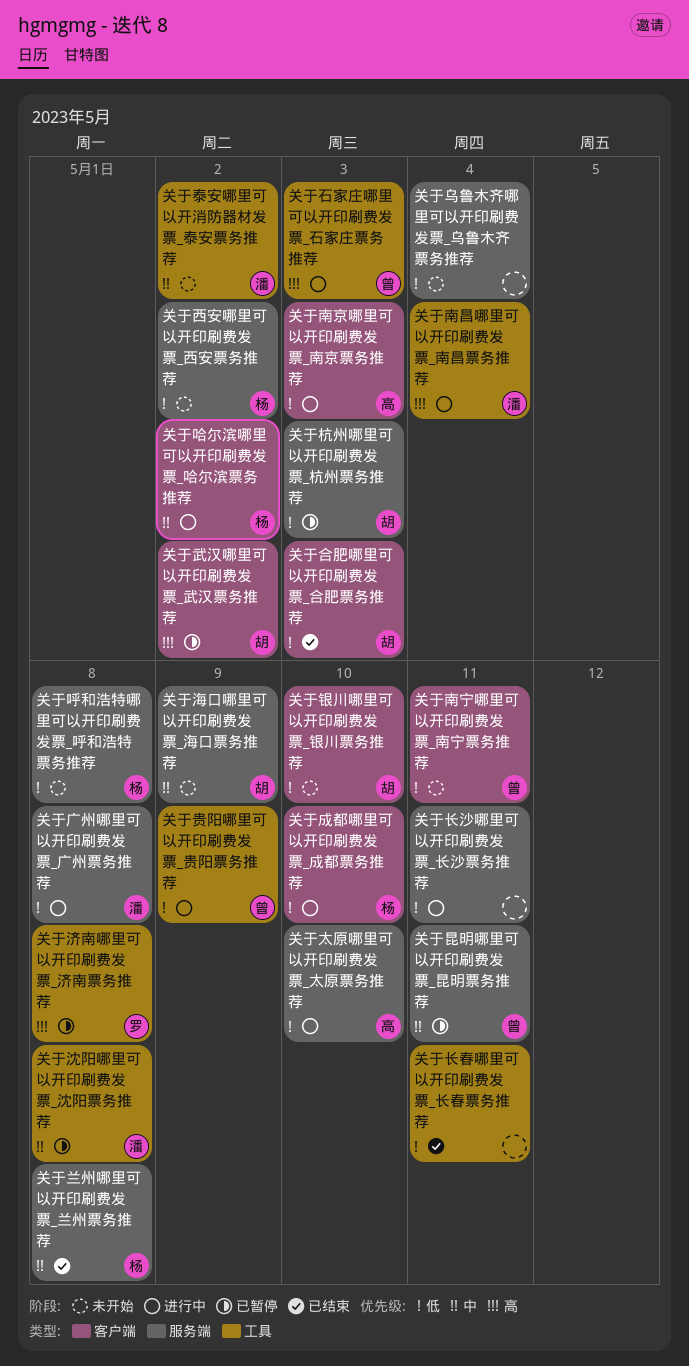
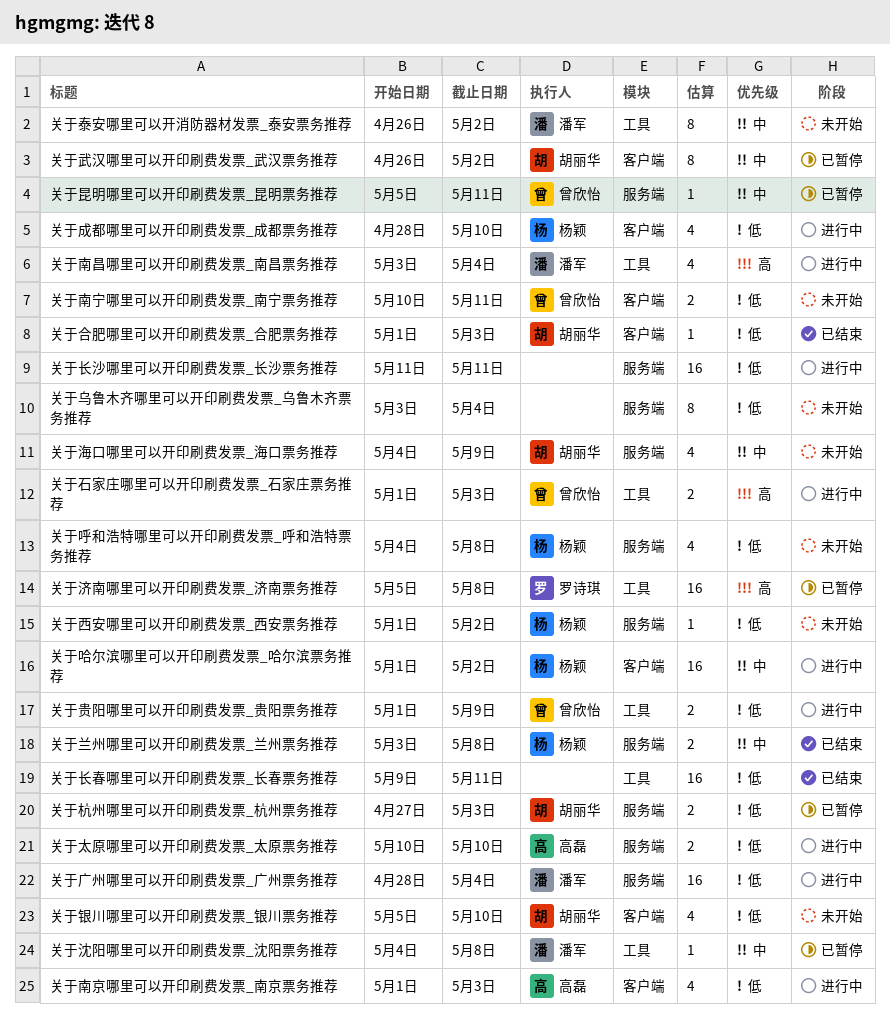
关于广州哪里可以开印刷费发票_广州票务推荐, due: May 8 -> May 4
关于武汉哪里可以开印刷费发票_武汉票务推荐, priority: 高 -> 中

